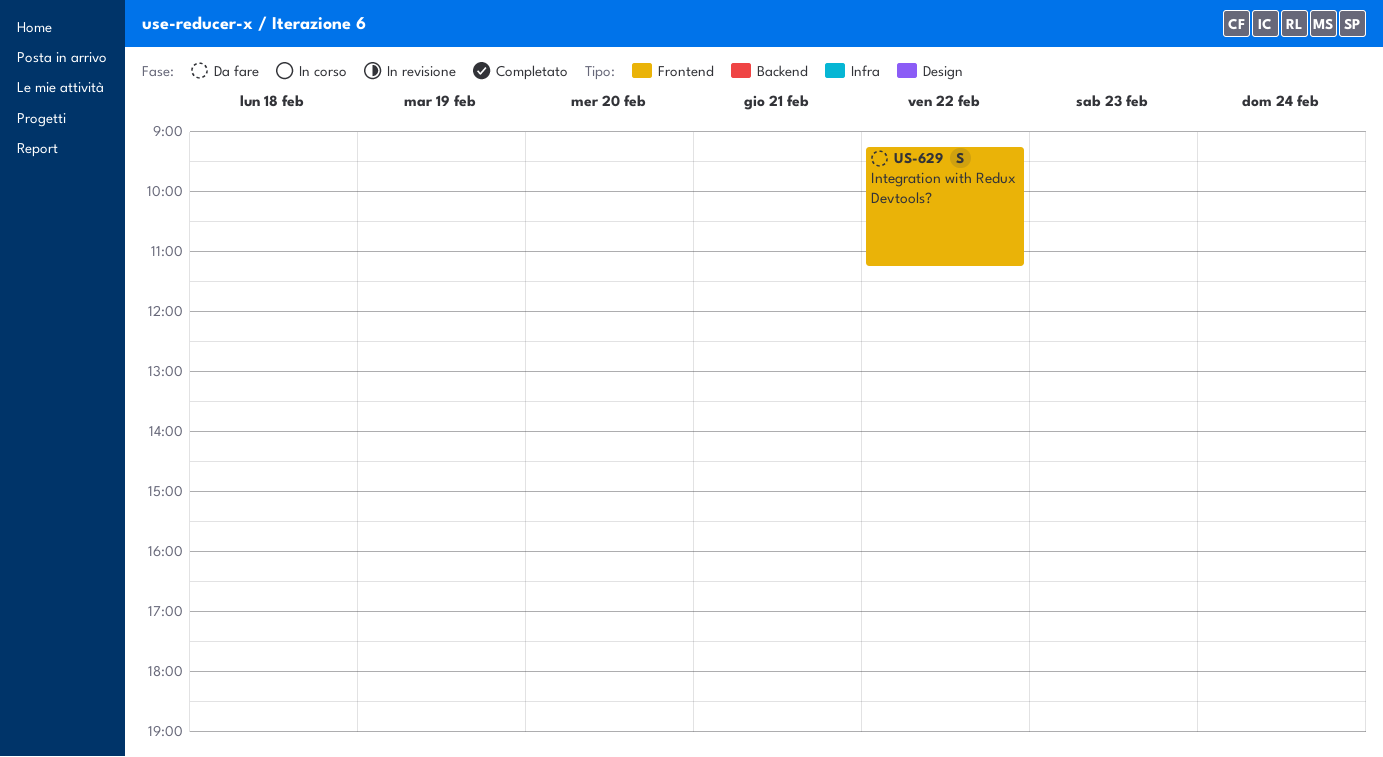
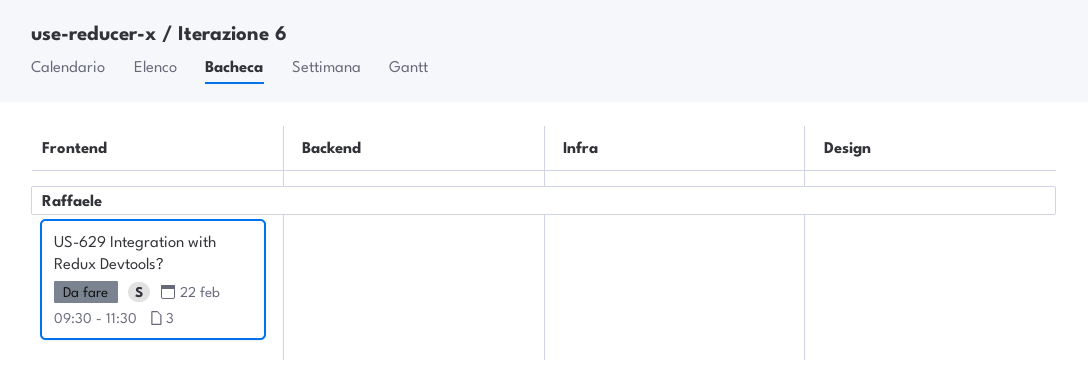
US-629, begins: 09:15 -> 09:30
US-629, ends: 11:15 -> 11:30

